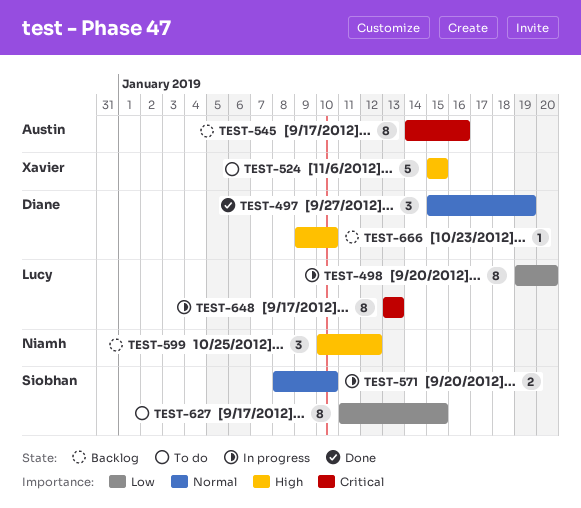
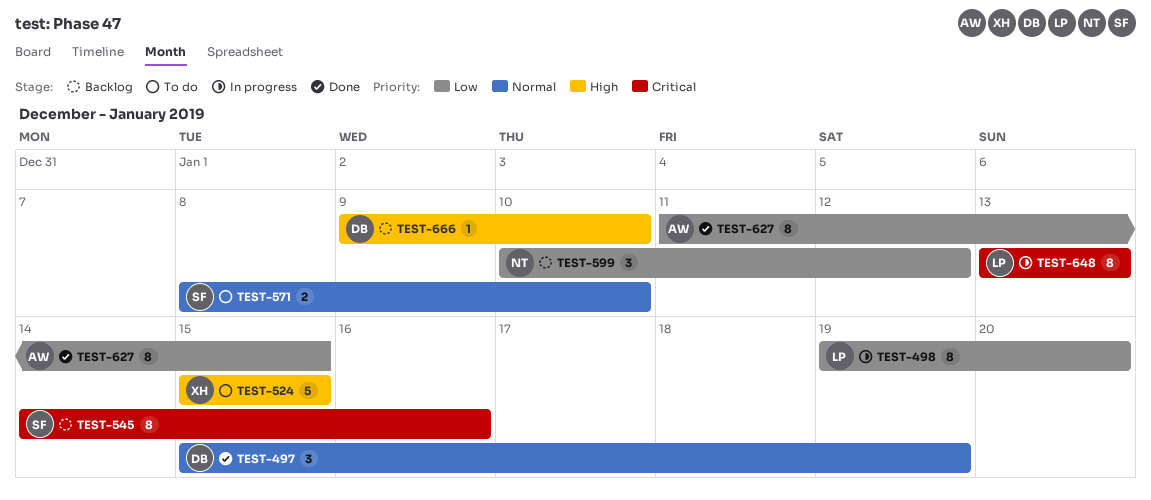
TEST-545, owner: Austin -> Siobhan
TEST-571, status: In progress -> To do
TEST-599, priority: High -> Low
TEST-627, status: To do -> Done
TEST-627, owner: Siobhan -> Austin

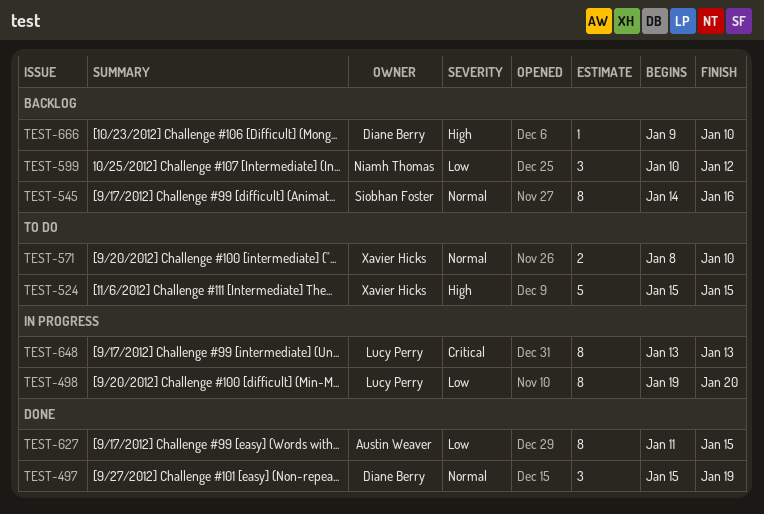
TEST-545, priority: Critical -> Normal
TEST-571, owner: Siobhan Foster -> Xavier Hicks

